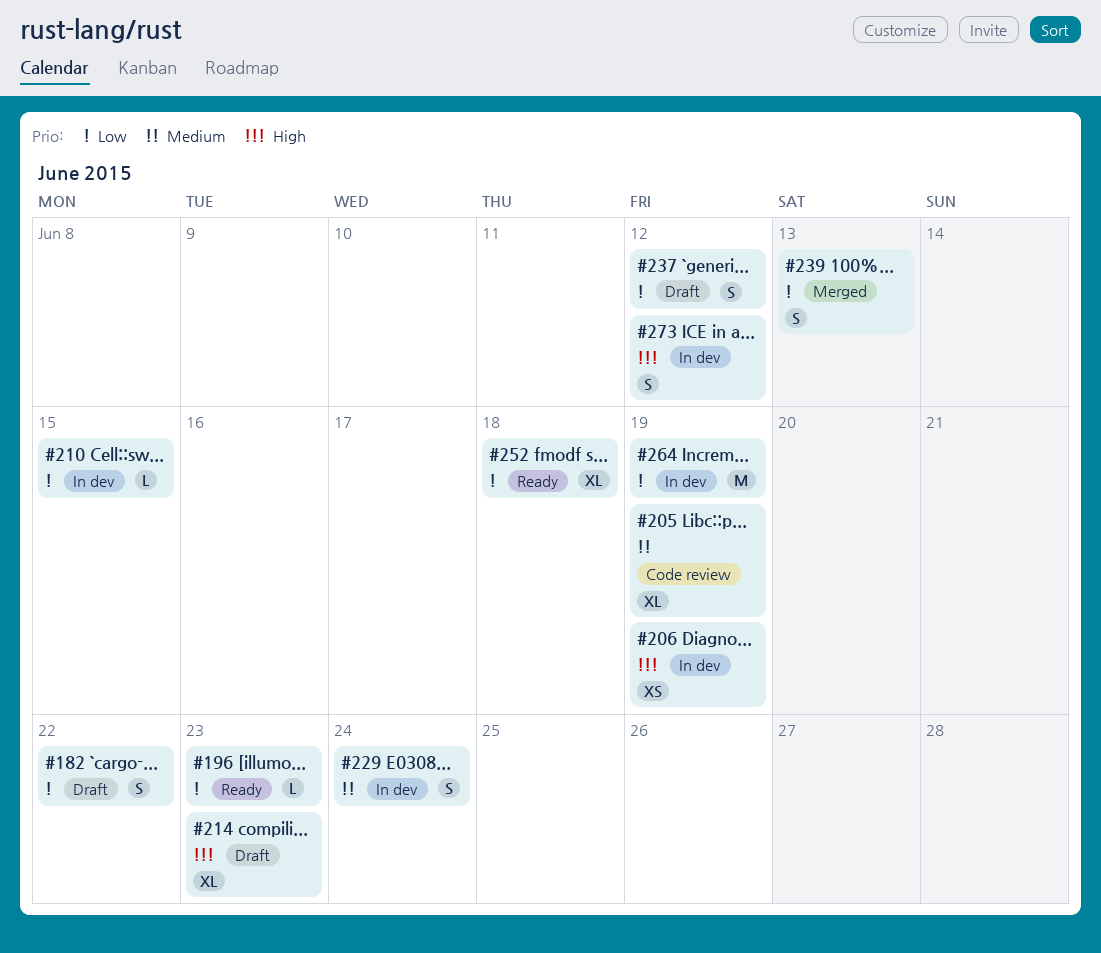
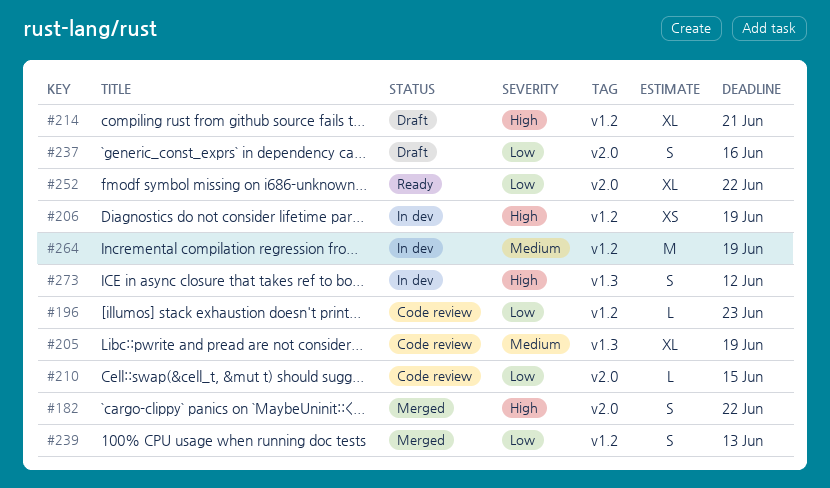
#182, status: Draft -> Merged
#182, priority: Low -> High
#196, status: Ready -> Code review
#210, status: In dev -> Code review
#214, due: Jun 23 -> Jun 21
#229: present -> none
#237, due: Jun 12 -> Jun 16
#252, due: Jun 18 -> Jun 22
#264, priority: Low -> Medium

